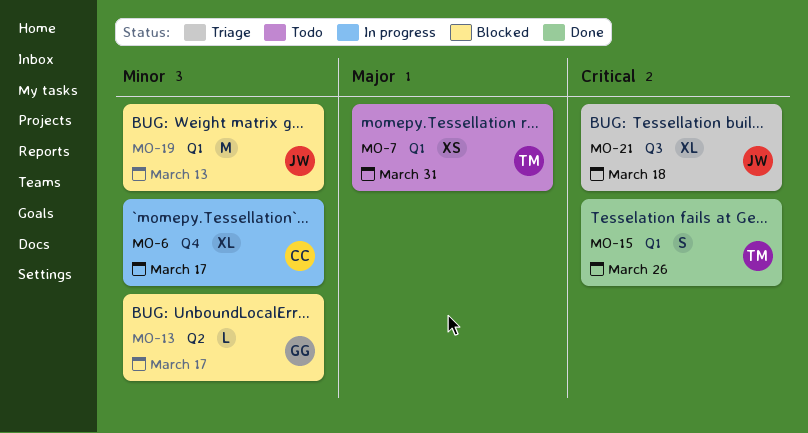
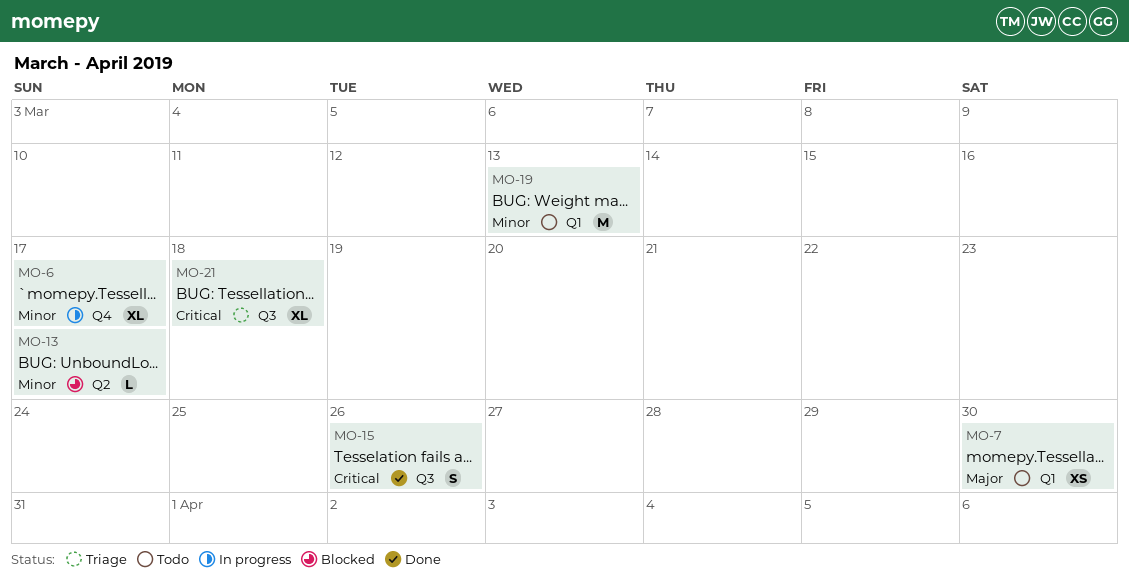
MO-7, due: Mar 31 -> Mar 30
MO-15, label: Q1 -> Q3
MO-19, status: Blocked -> Todo

